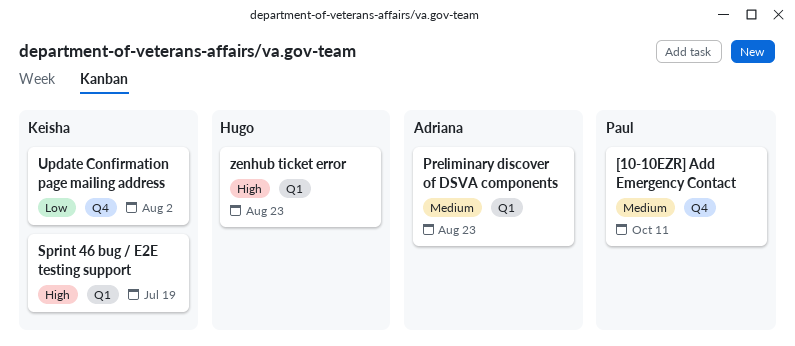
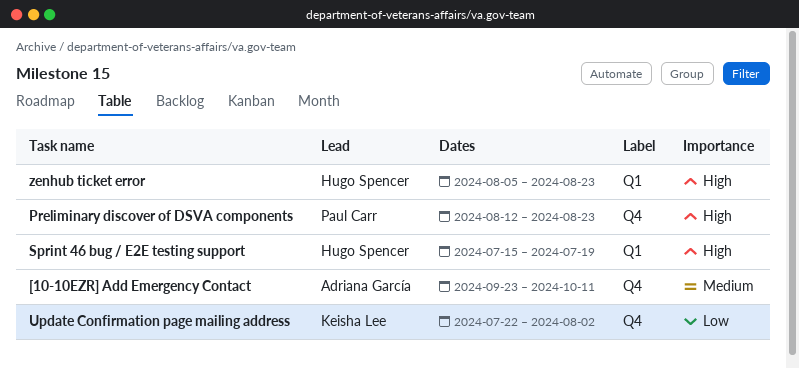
[10-10EZR] Add Emergency Contact, owner: Paul Carr -> Adriana García
Preliminary discover of DSVA components, owner: Adriana García -> Paul Carr
Preliminary discover of DSVA components, priority: Medium -> High
Preliminary discover of DSVA components, label: Q1 -> Q4
Sprint 46 bug / E2E testing support, owner: Keisha Lee -> Hugo Spencer

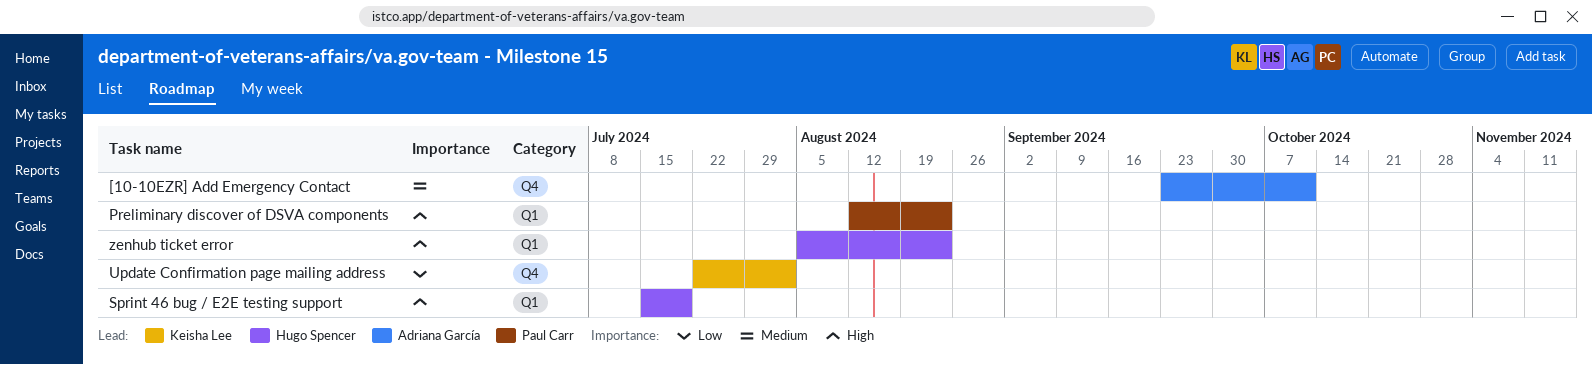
Preliminary discover of DSVA components, label: Q4 -> Q1

